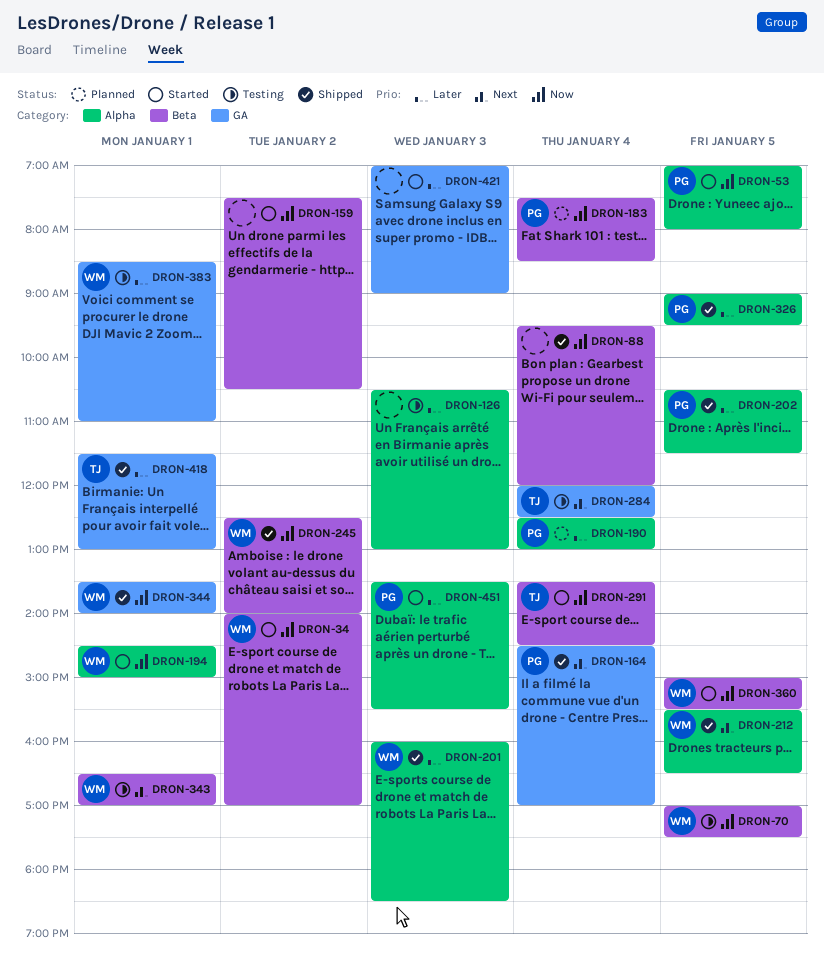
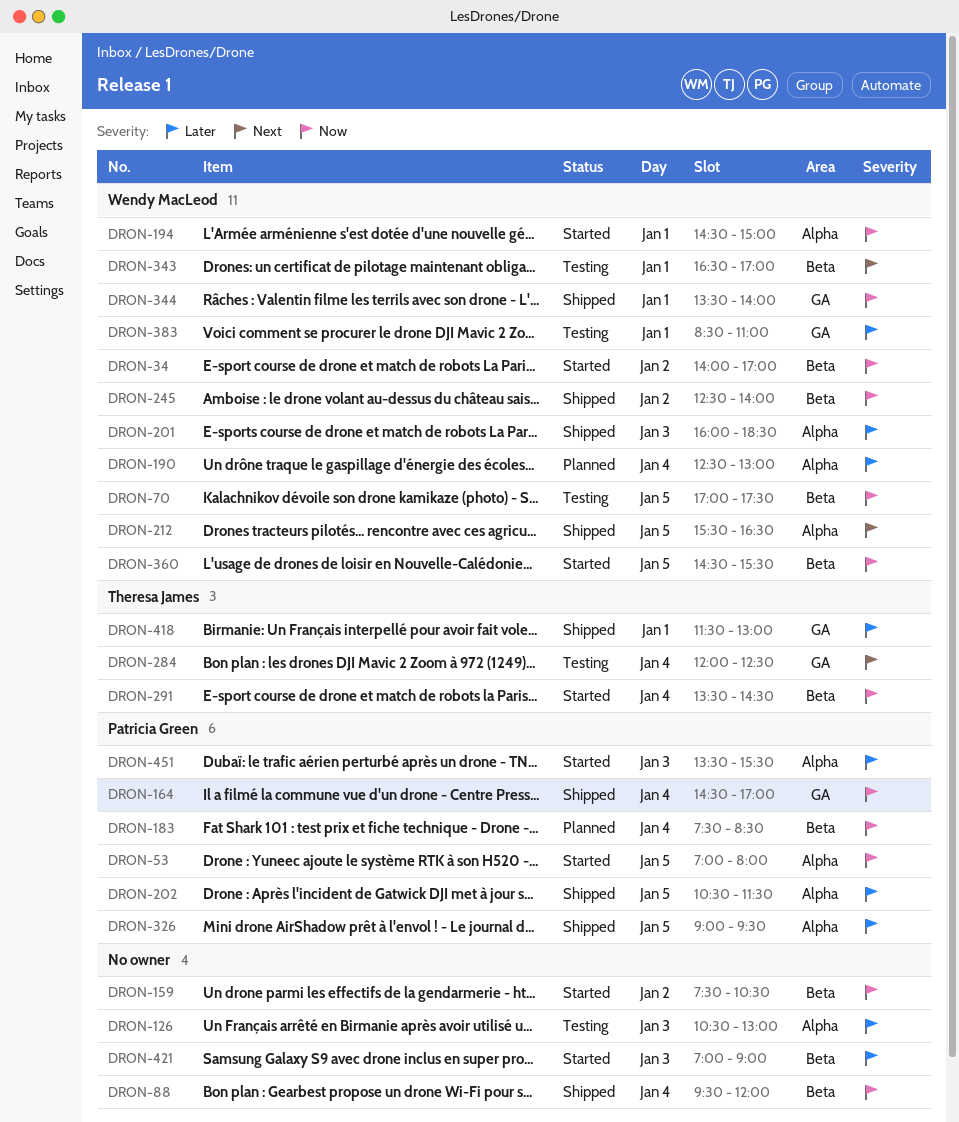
DRON-164, priority: Next -> Now
DRON-190, owner: Patricia Green -> Wendy MacLeod
DRON-360, begins: 15:00 -> 14:30
DRON-421, label: GA -> Beta

